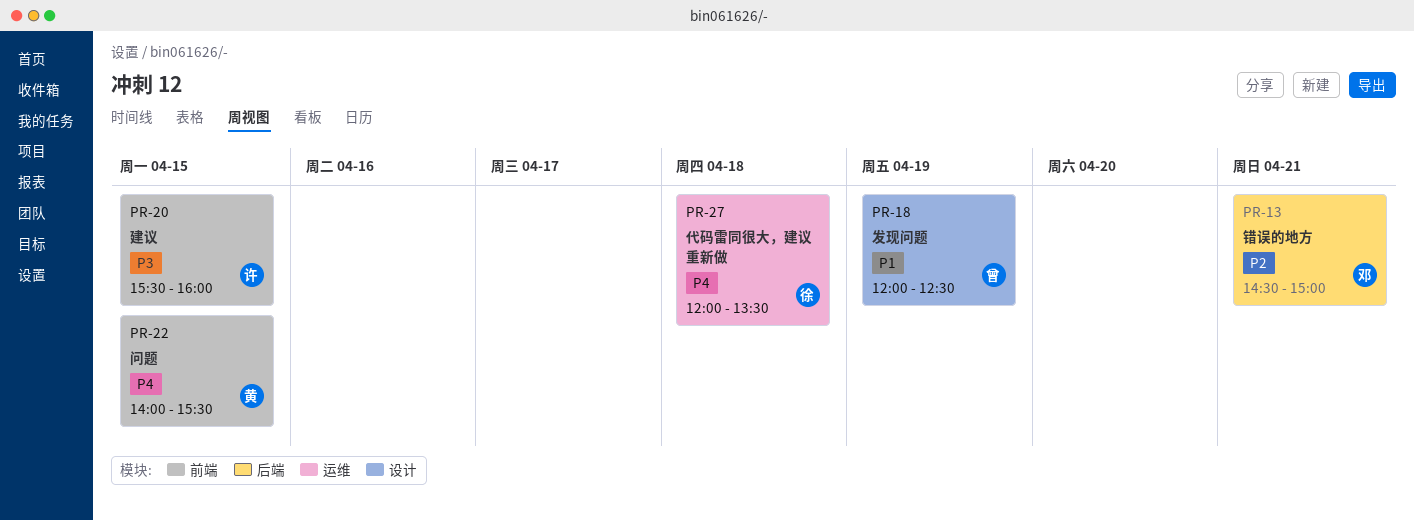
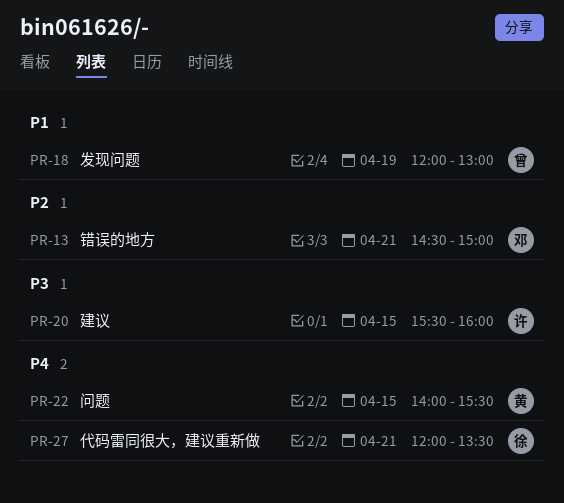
PR-18, ends: 12:30 -> 13:00
PR-27, day: Apr 18 -> Apr 21

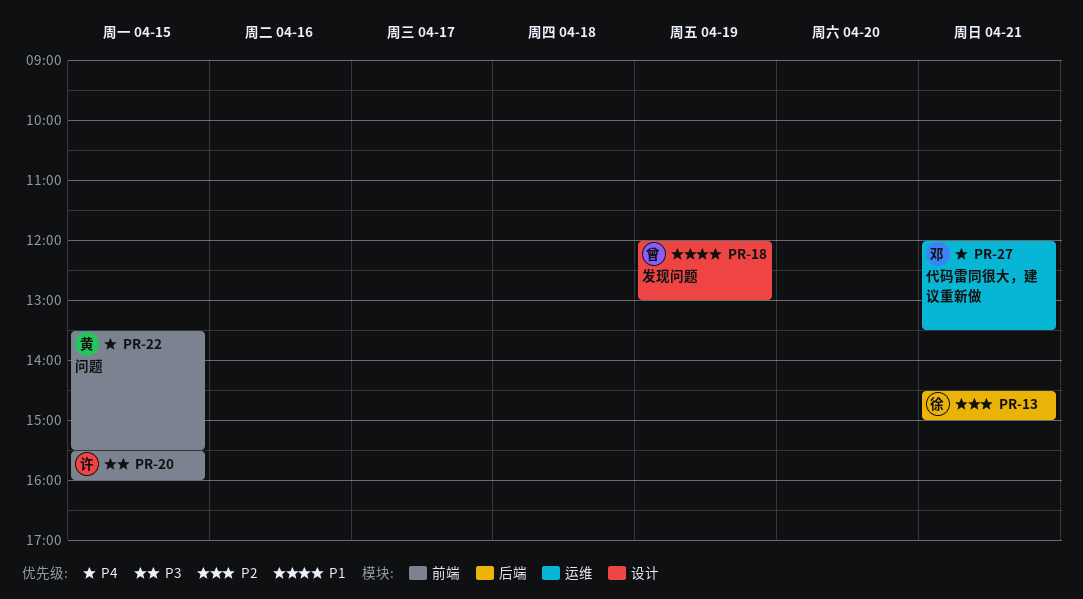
PR-13, owner: 邓 -> 徐
PR-22, begins: 14:00 -> 13:30
PR-27, owner: 徐 -> 邓

